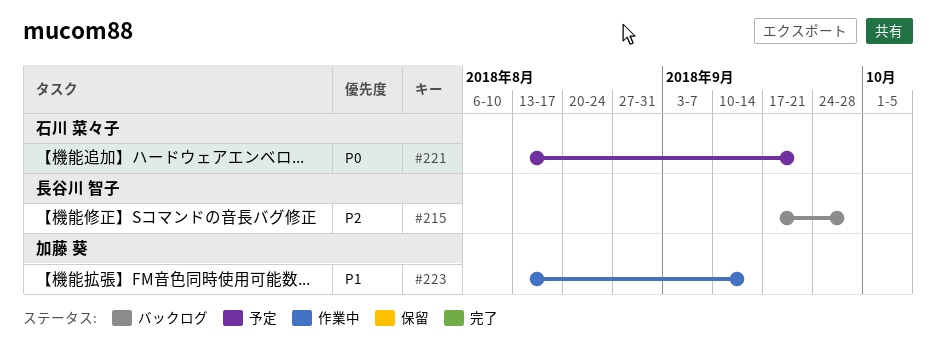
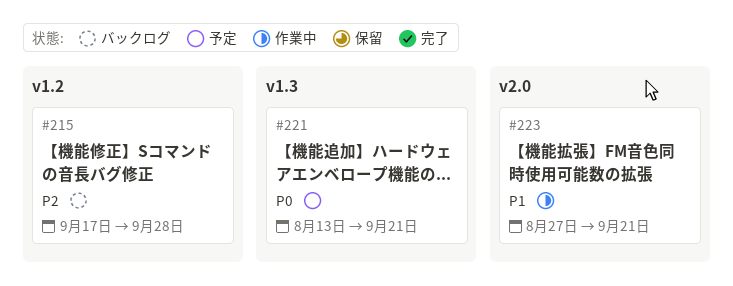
#223, start: Aug 13 -> Aug 27
#223, due: Sep 14 -> Sep 21

